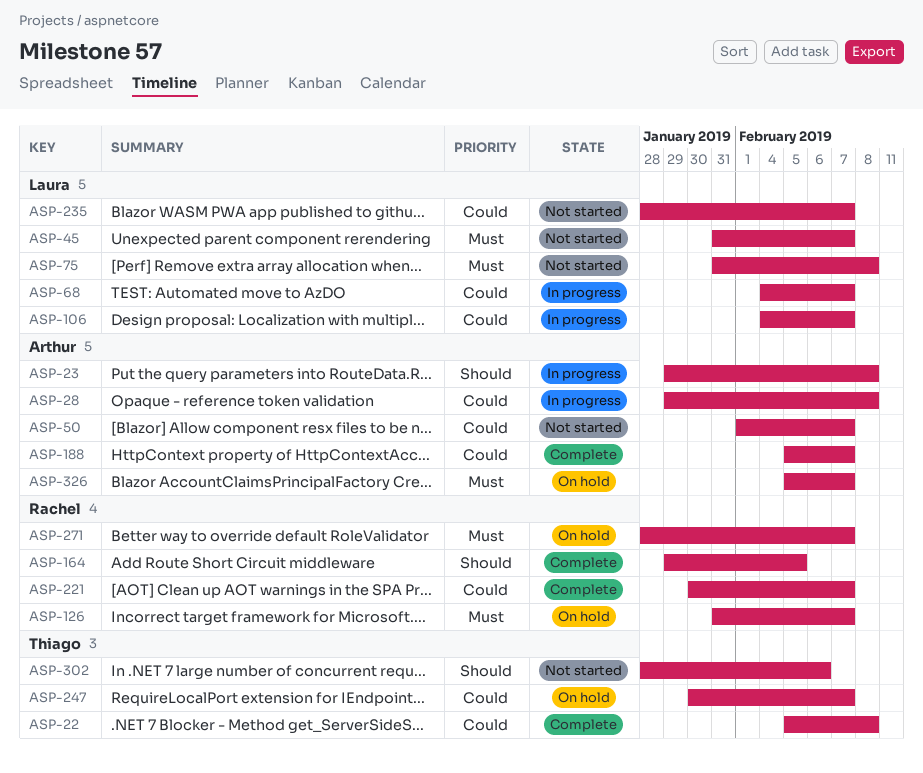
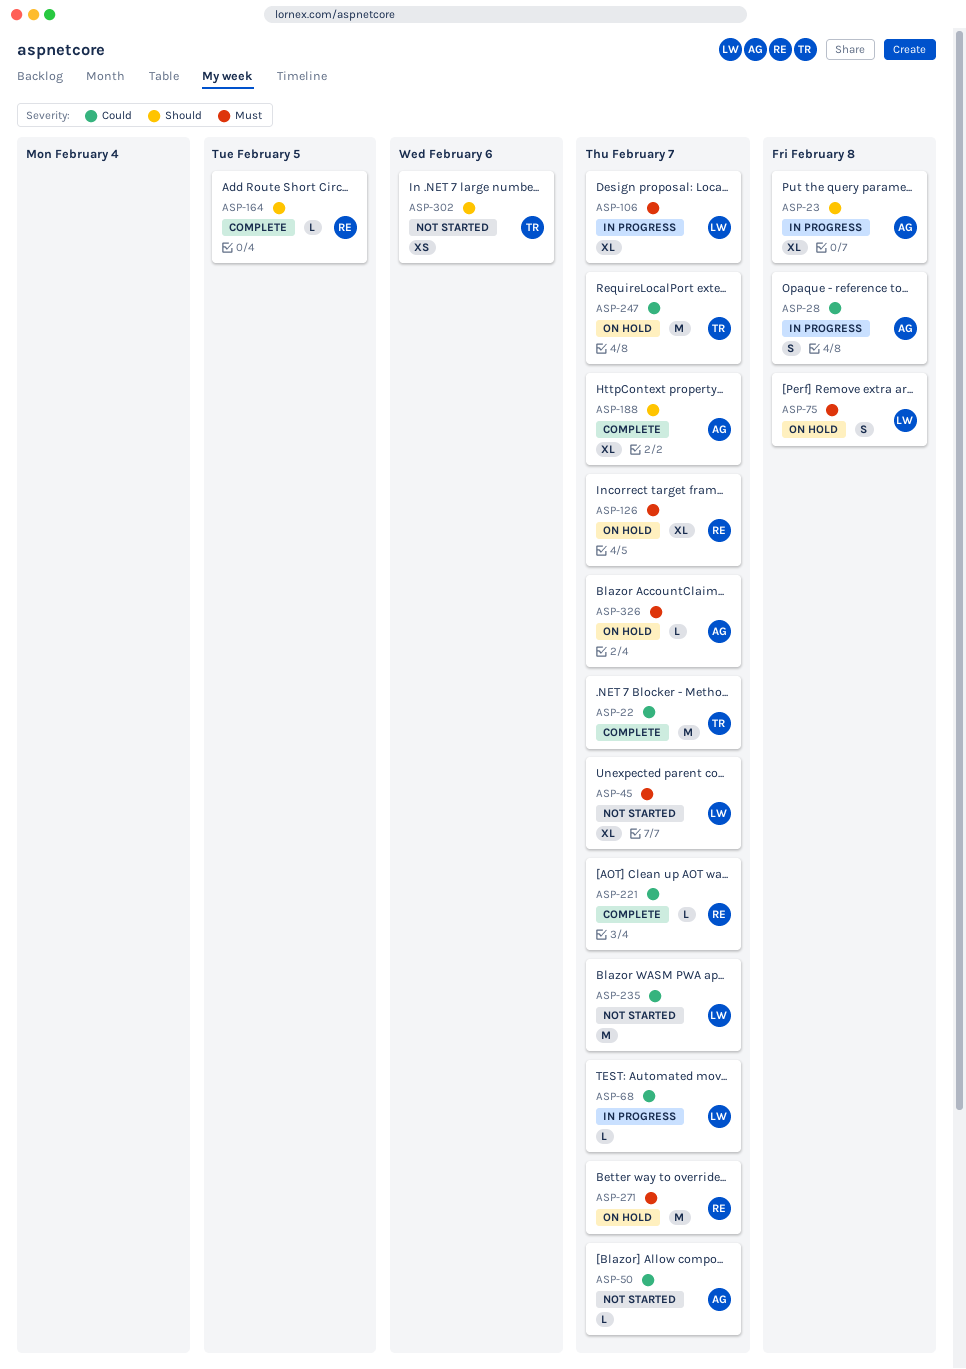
ASP-22, due: Feb 8 -> Feb 7
ASP-75, status: Not started -> On hold
ASP-106, priority: Could -> Must
ASP-188, priority: Could -> Should

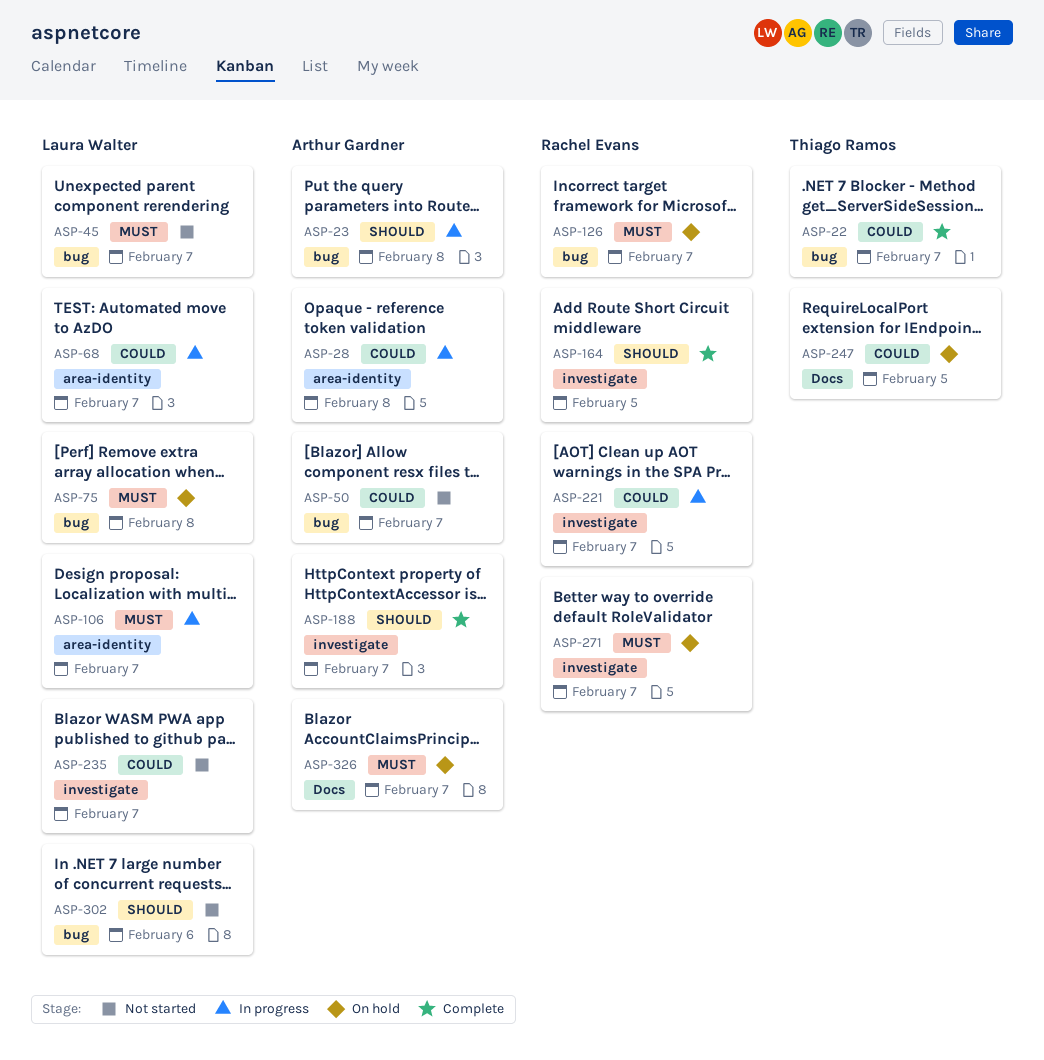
ASP-221, status: Complete -> In progress
ASP-247, due: Feb 7 -> Feb 5
ASP-302, owner: Thiago Ramos -> Laura Walter

